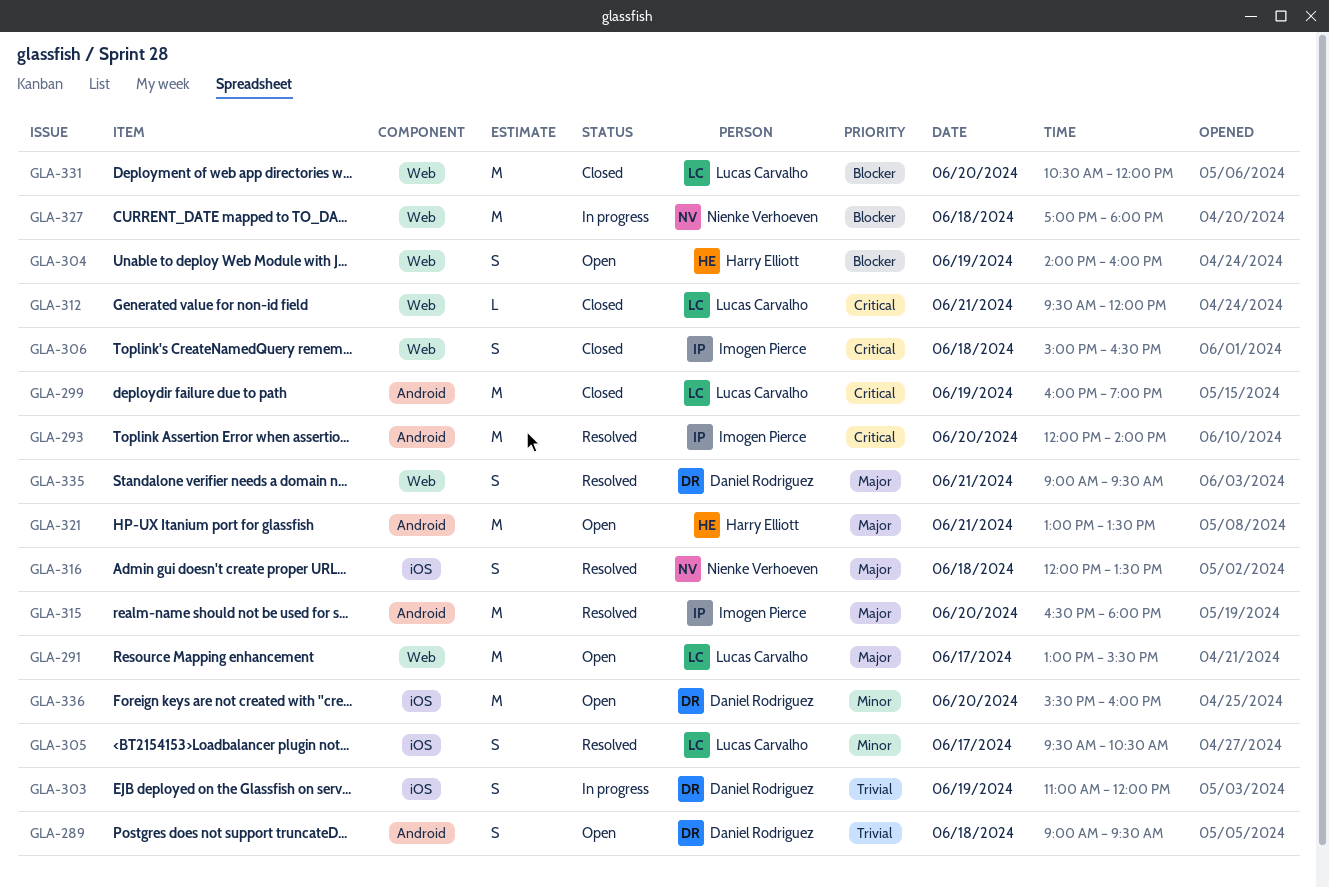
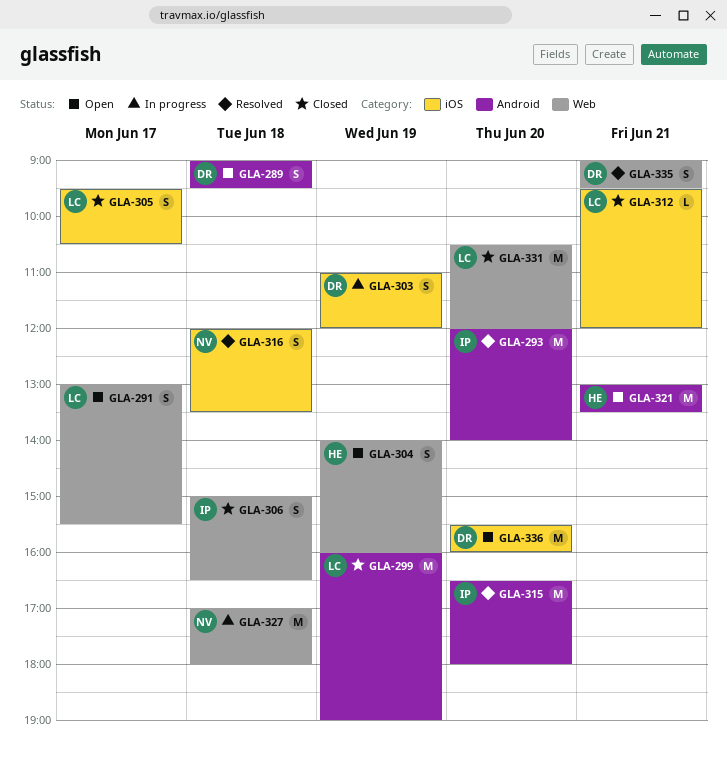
GLA-291, estimate: M -> S
GLA-305, status: Resolved -> Closed
GLA-312, label: Web -> iOS

